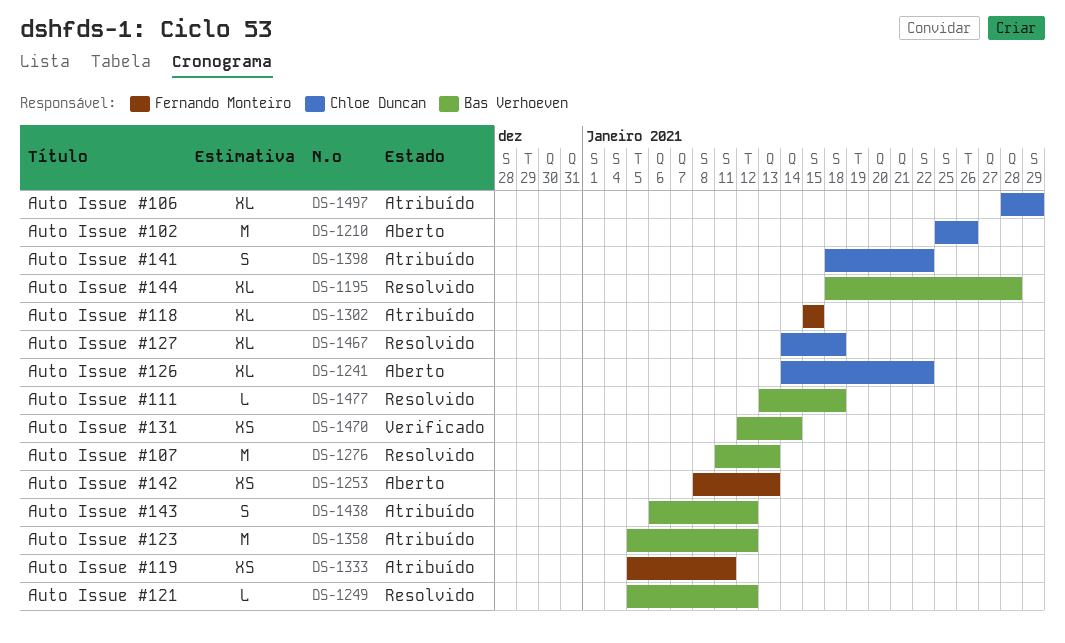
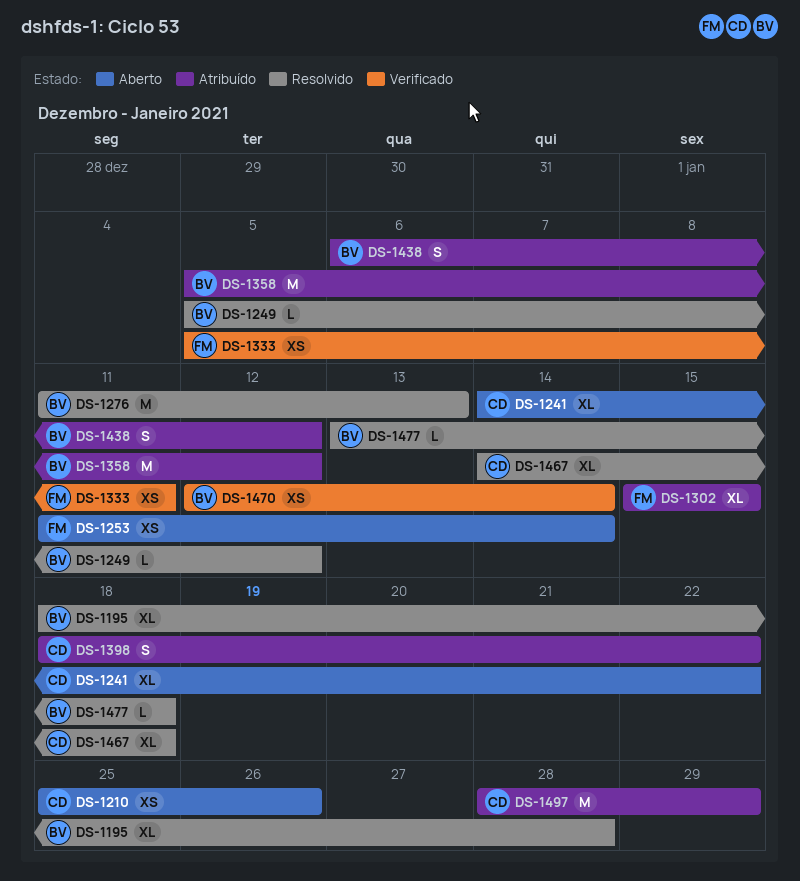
DS-1210, estimate: M -> XS
DS-1253, start: Jan 8 -> Jan 11
DS-1253, due: Jan 13 -> Jan 14
DS-1333, status: Atribuído -> Verificado
DS-1497, estimate: XL -> M

